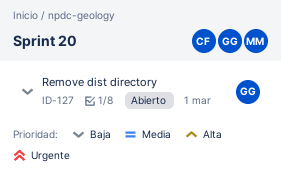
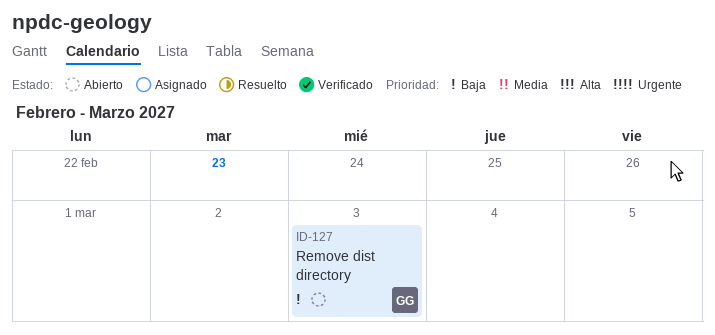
ID-127, due: Mar 1 -> Mar 3

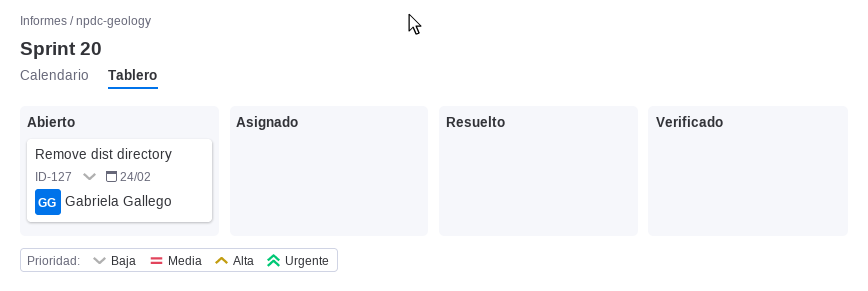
ID-127, due: Mar 3 -> Feb 24

